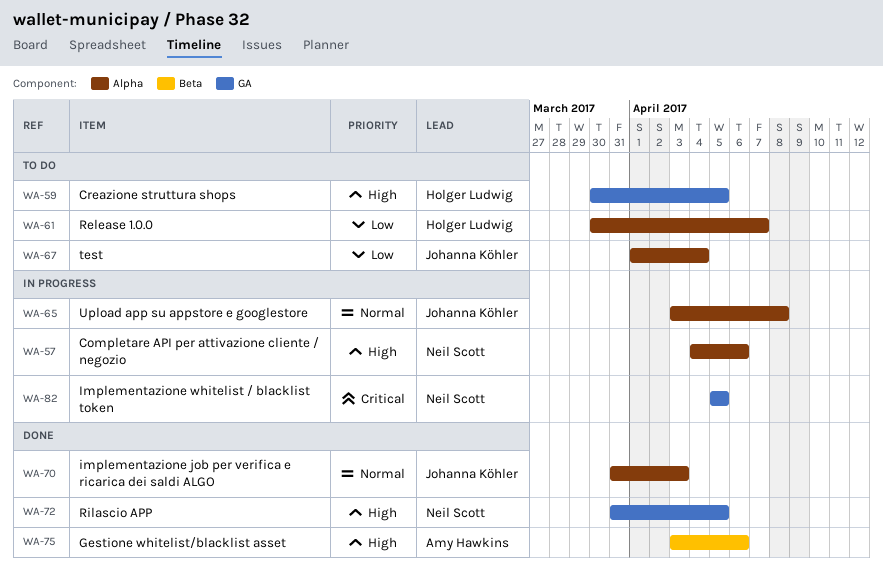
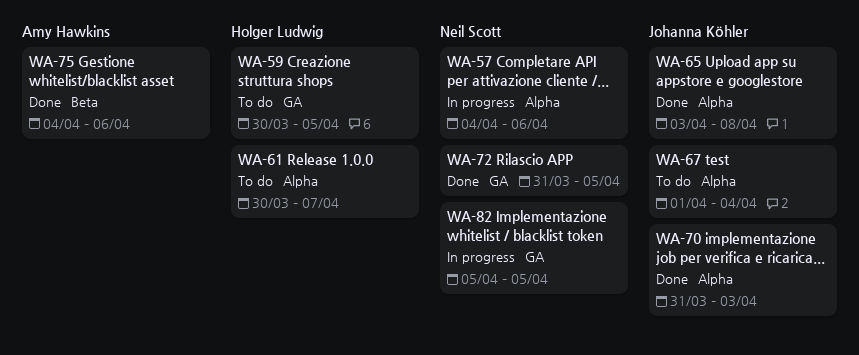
WA-65, status: In progress -> Done
WA-75, start: Apr 3 -> Apr 4

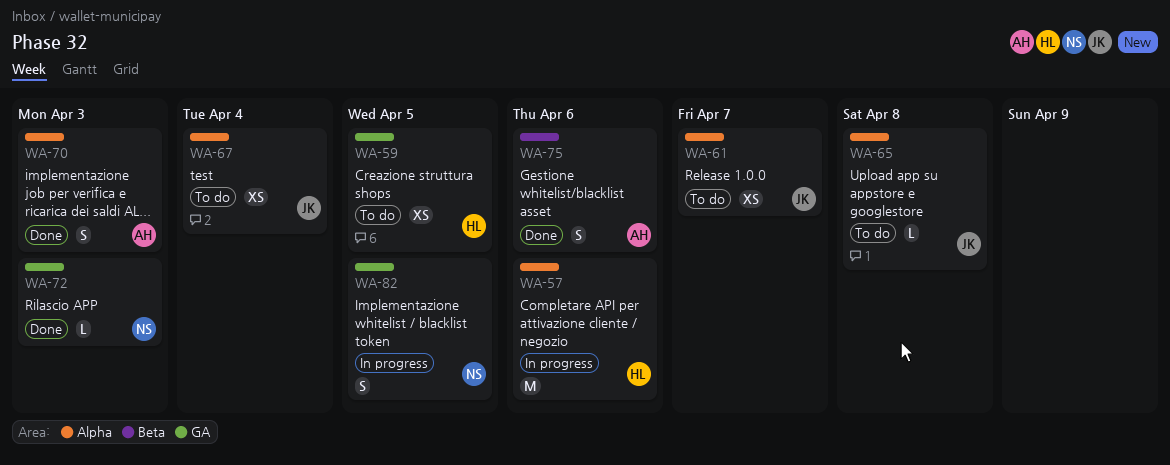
WA-57, owner: Neil Scott -> Holger Ludwig
WA-61, owner: Holger Ludwig -> Johanna Köhler
WA-65, status: Done -> To do
WA-70, owner: Johanna Köhler -> Amy Hawkins
WA-72, due: Apr 5 -> Apr 3

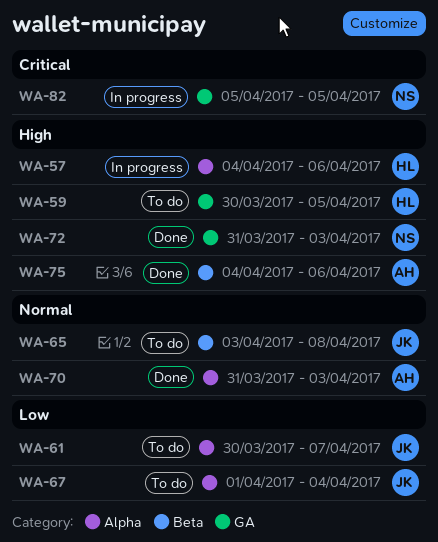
WA-65, label: Alpha -> Beta

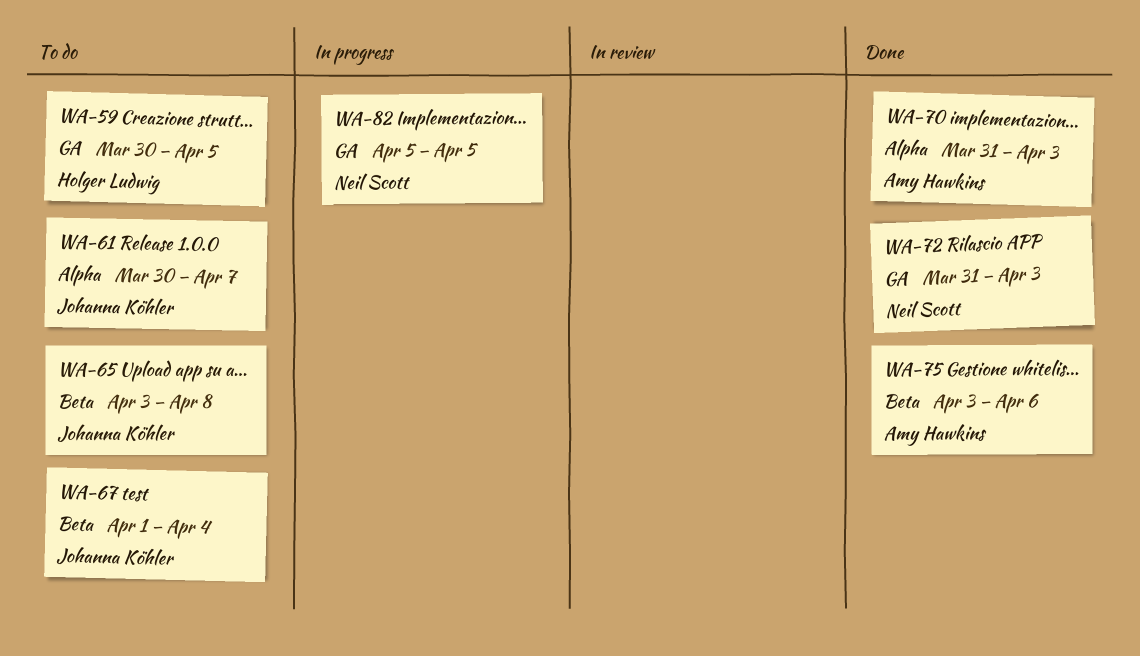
WA-57: present -> none
WA-67, label: Alpha -> Beta
WA-75, start: Apr 4 -> Apr 3

